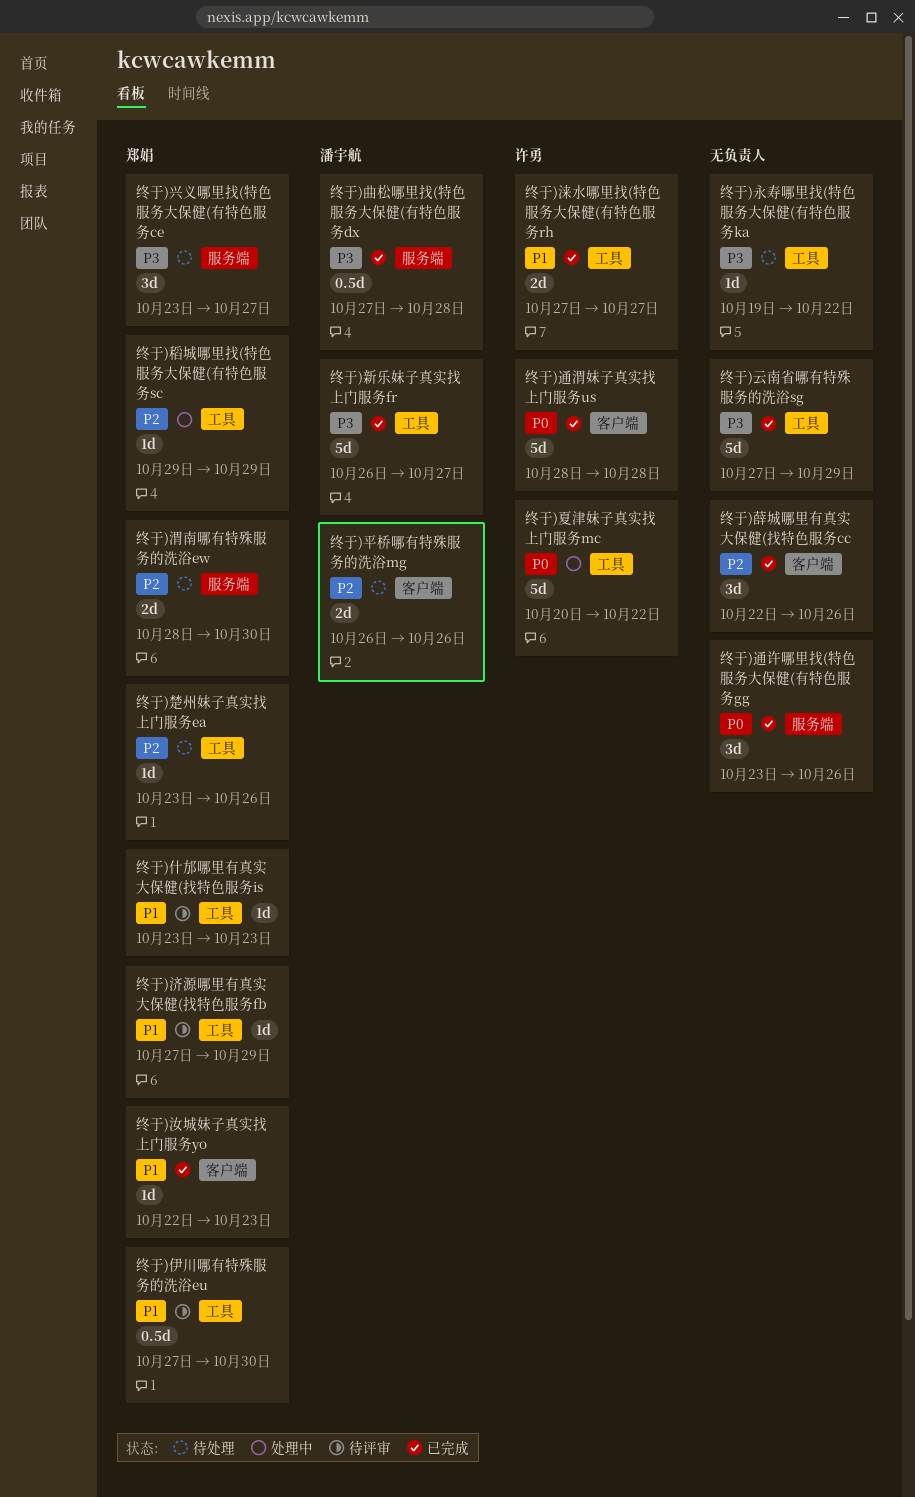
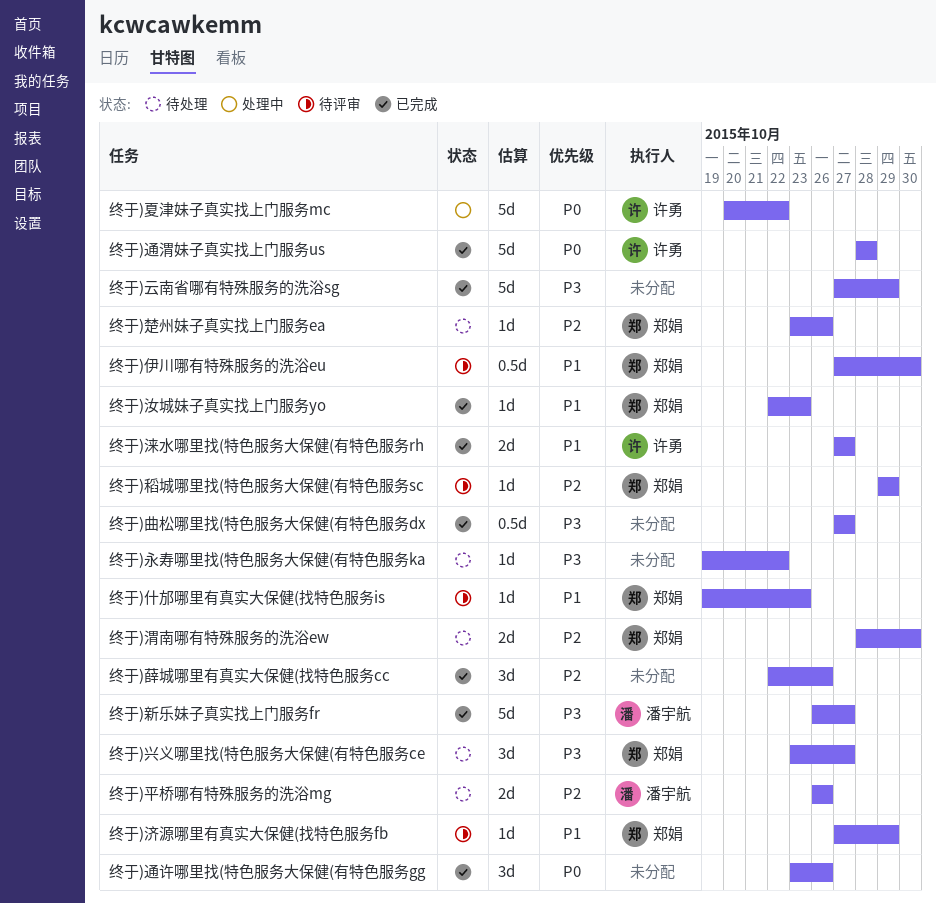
终于)什邡哪里有真实大保健(找特色服务is, start: Oct 23 -> Oct 19
终于)曲松哪里找(特色服务大保健(有特色服务dx, owner: 潘宇航 -> none
终于)曲松哪里找(特色服务大保健(有特色服务dx, due: Oct 28 -> Oct 27
终于)稻城哪里找(特色服务大保健(有特色服务sc, status: 处理中 -> 待评审

